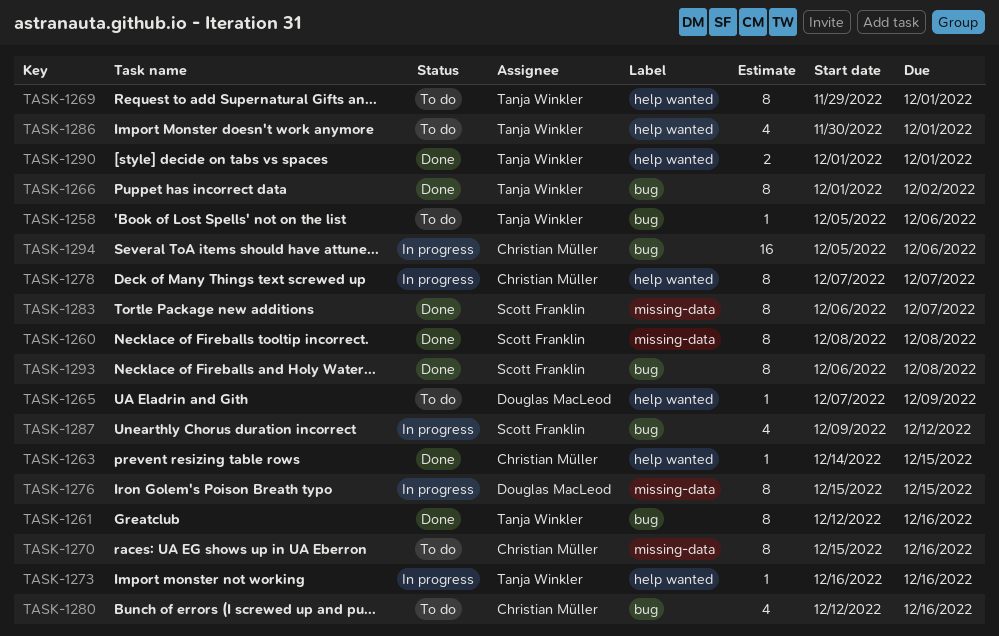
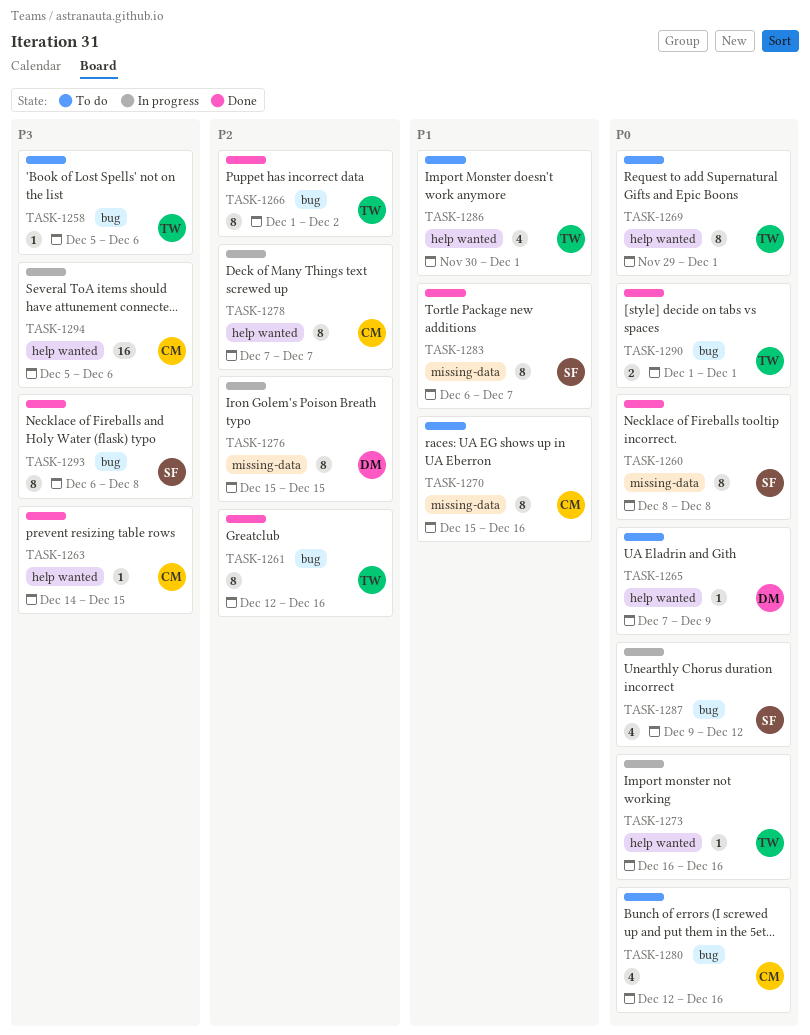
TASK-1290, label: help wanted -> bug
TASK-1294, label: bug -> help wanted

